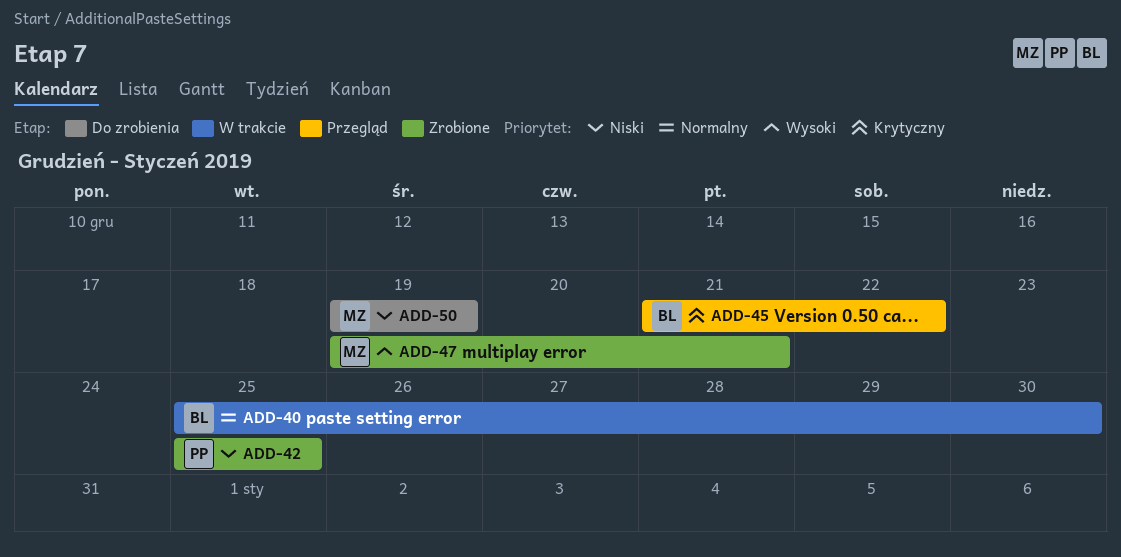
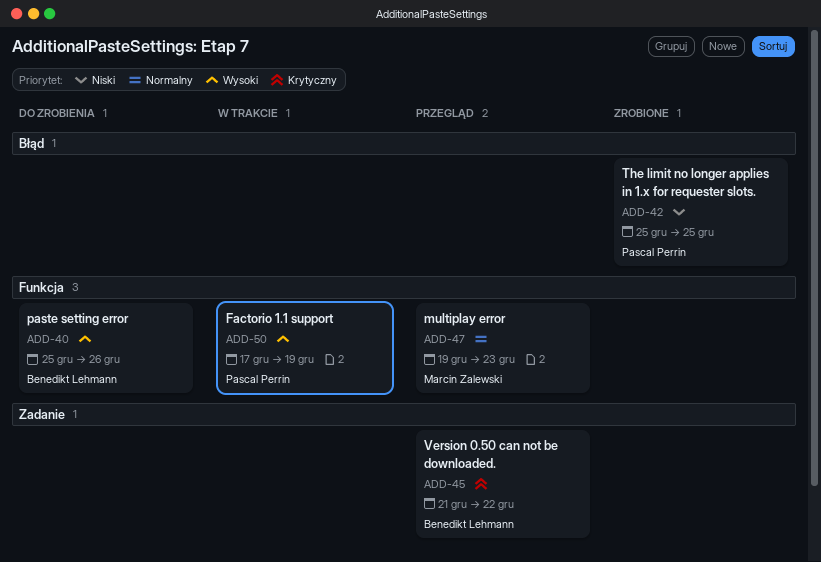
ADD-40, status: W trakcie -> Do zrobienia
ADD-40, priority: Normalny -> Wysoki
ADD-40, due: Dec 30 -> Dec 26
ADD-47, status: Zrobione -> Przegląd
ADD-47, priority: Wysoki -> Normalny
ADD-47, due: Dec 21 -> Dec 23
ADD-50, status: Do zrobienia -> W trakcie
ADD-50, owner: Marcin Zalewski -> Pascal Perrin
ADD-50, priority: Niski -> Wysoki
ADD-50, start: Dec 19 -> Dec 17

